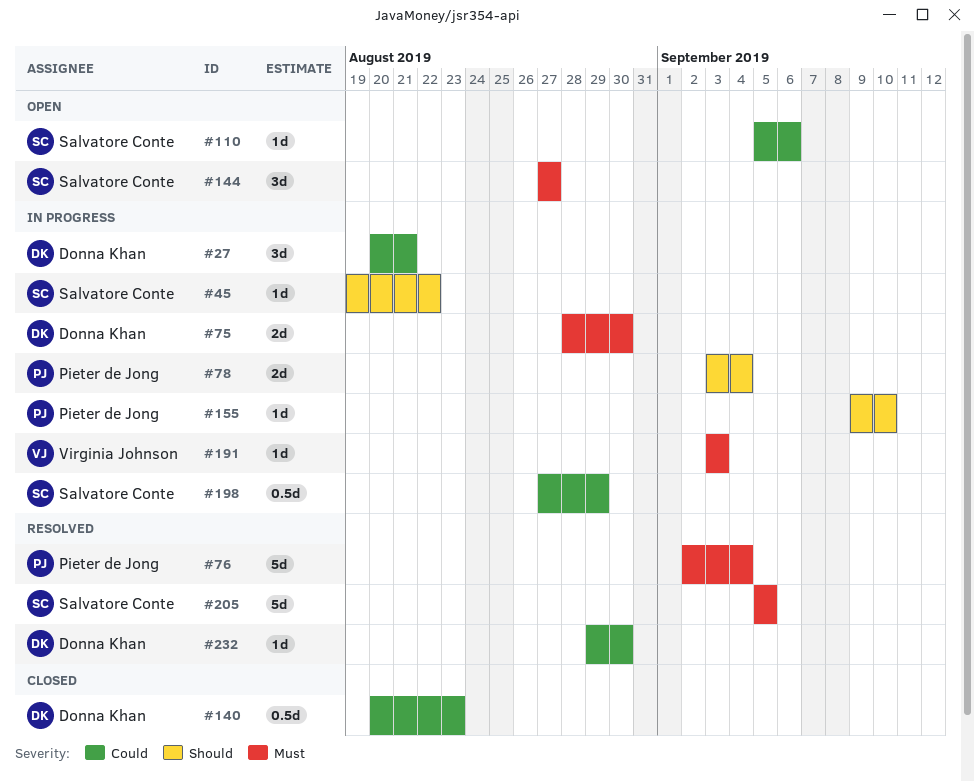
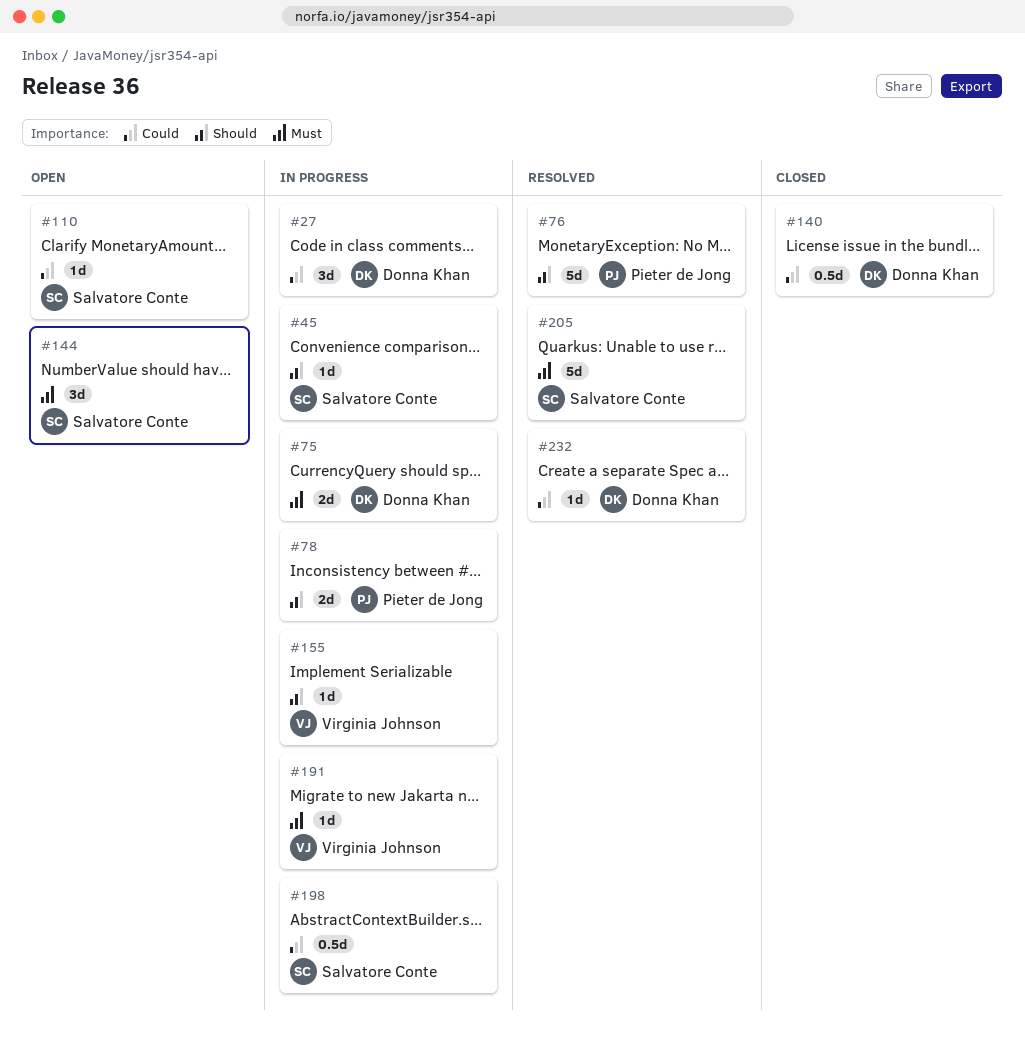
#76, priority: Must -> Should
#155, owner: Pieter de Jong -> Virginia Johnson

